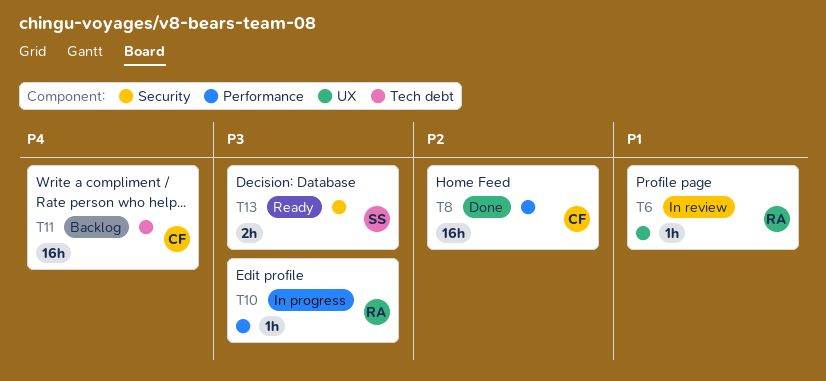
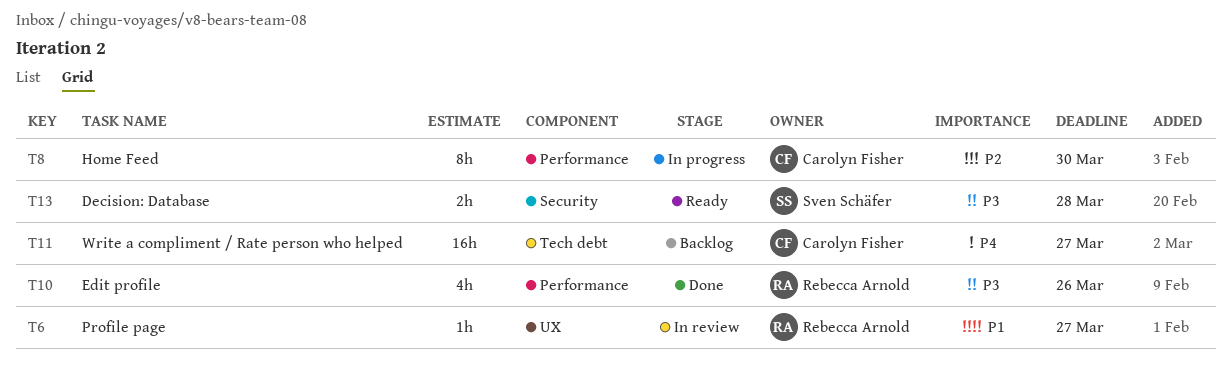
T8, status: Done -> In progress
T8, estimate: 16h -> 8h
T10, status: In progress -> Done
T10, estimate: 1h -> 4h

